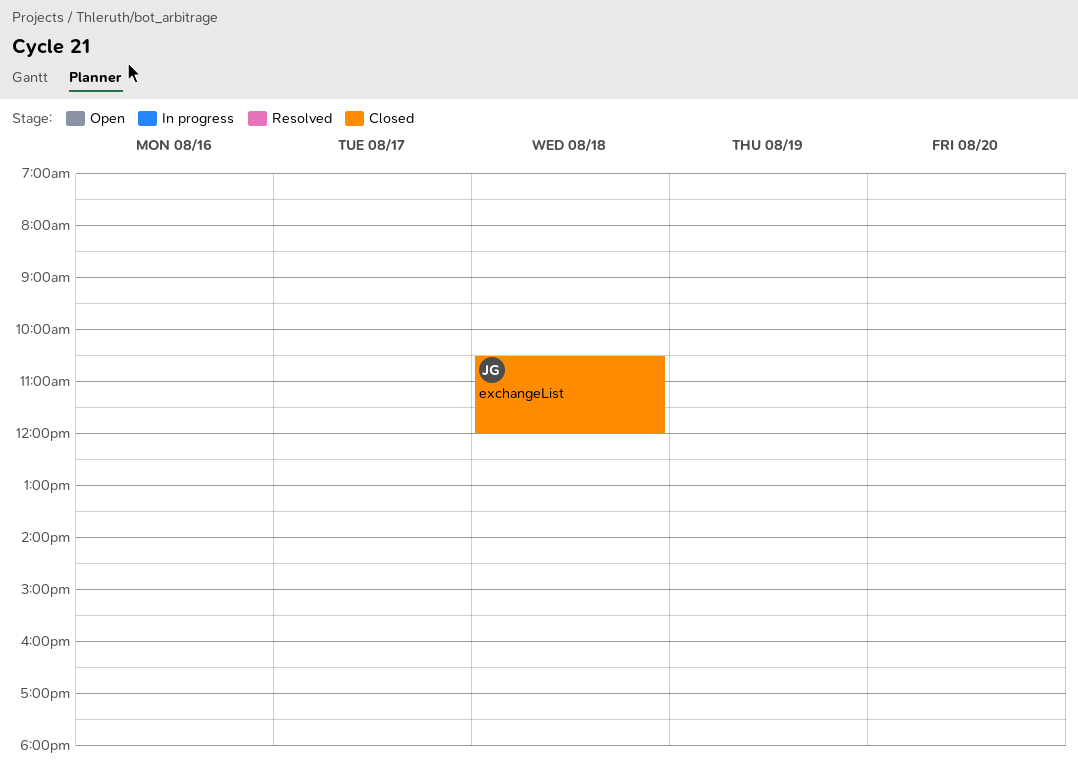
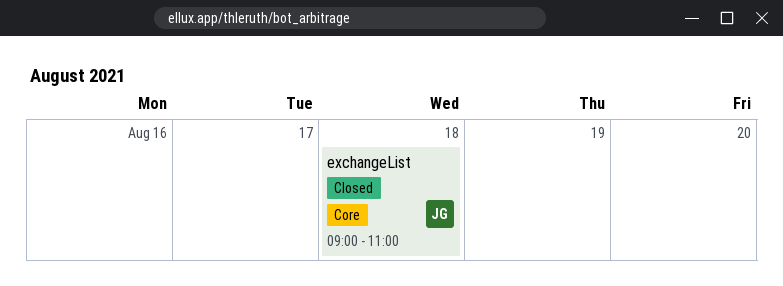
exchangeList, begins: 10:30 -> 09:00
exchangeList, ends: 12:00 -> 11:00

